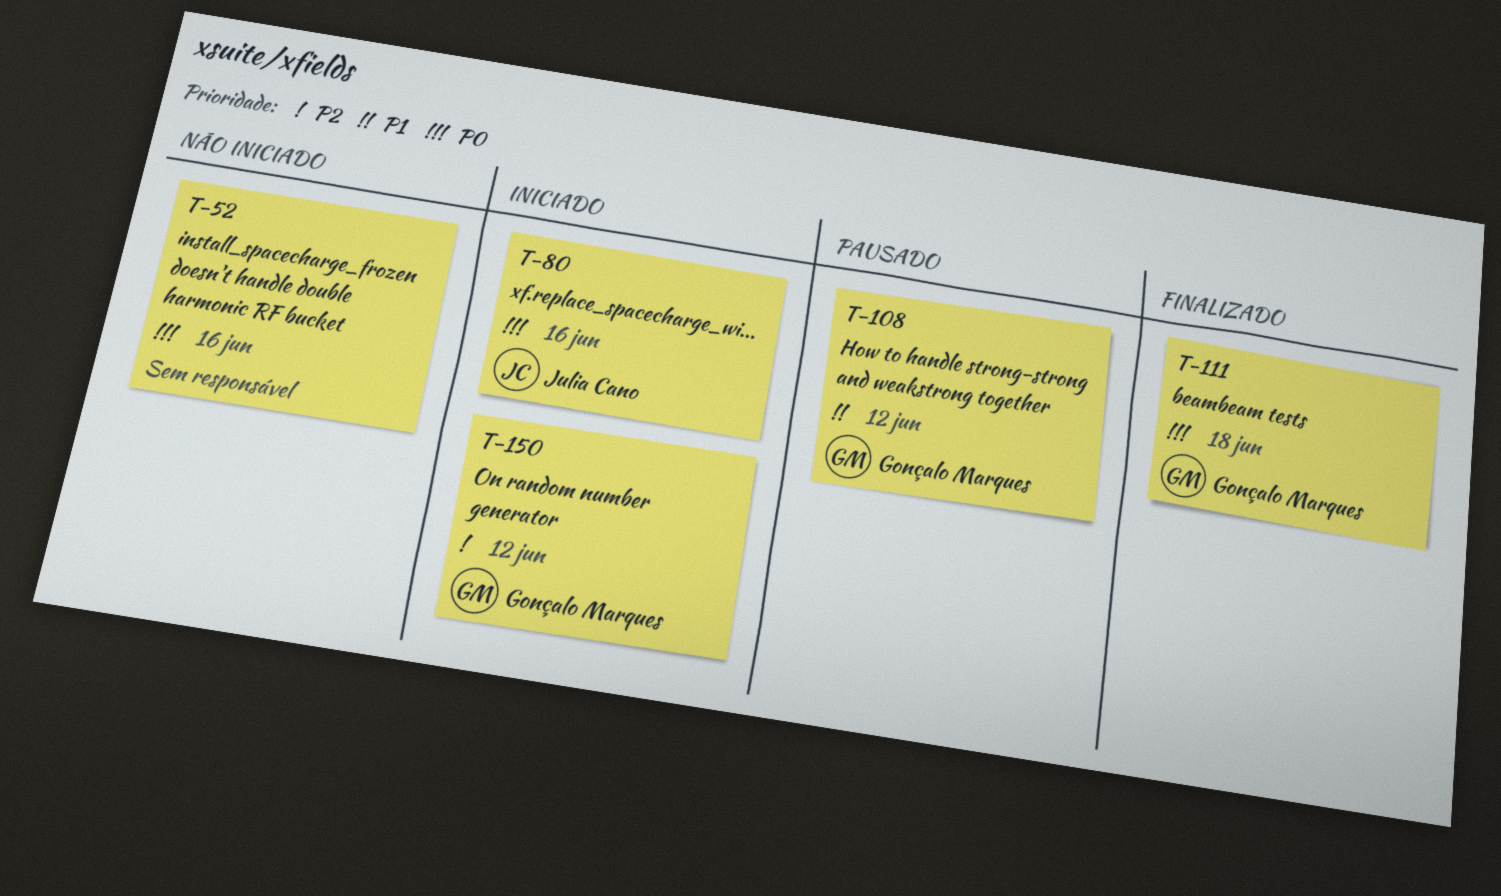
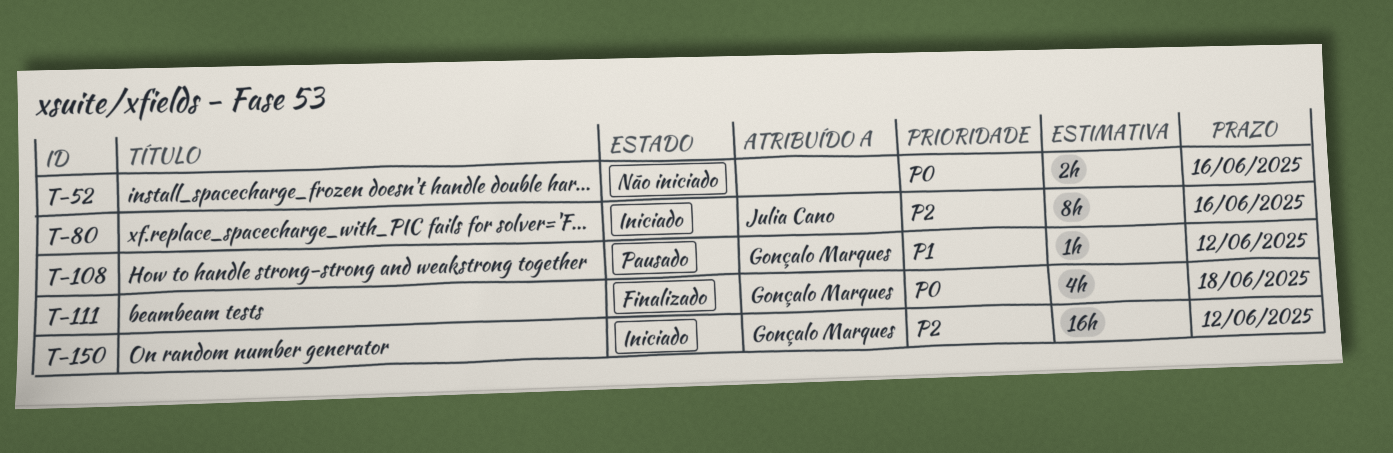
T-80, priority: P0 -> P2

